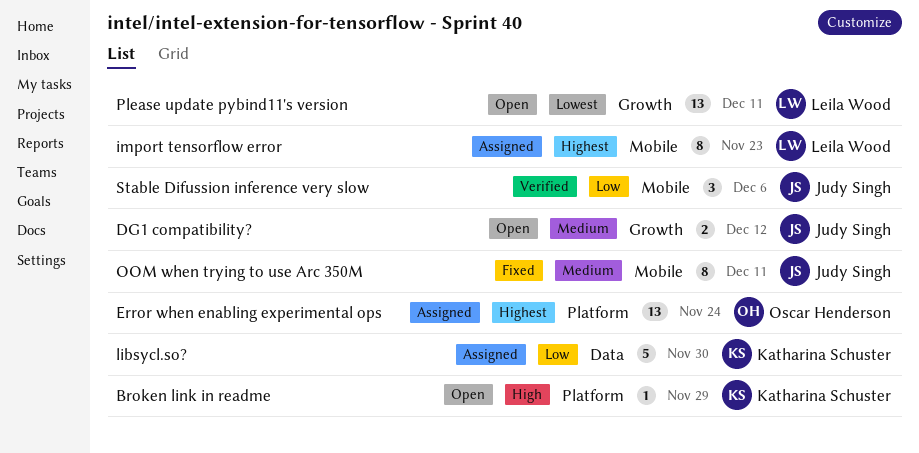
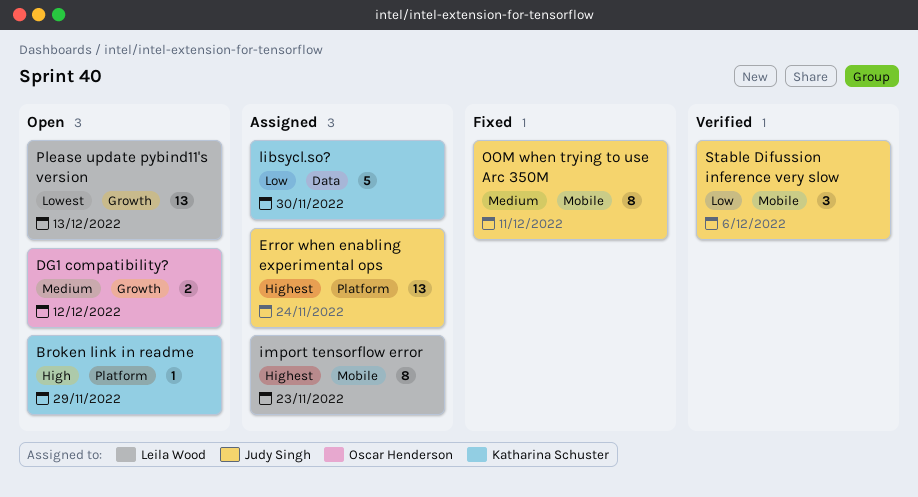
DG1 compatibility?, owner: Judy Singh -> Oscar Henderson
Error when enabling experimental ops, owner: Oscar Henderson -> Judy Singh
Please update pybind11's version, due: Dec 11 -> Dec 13

